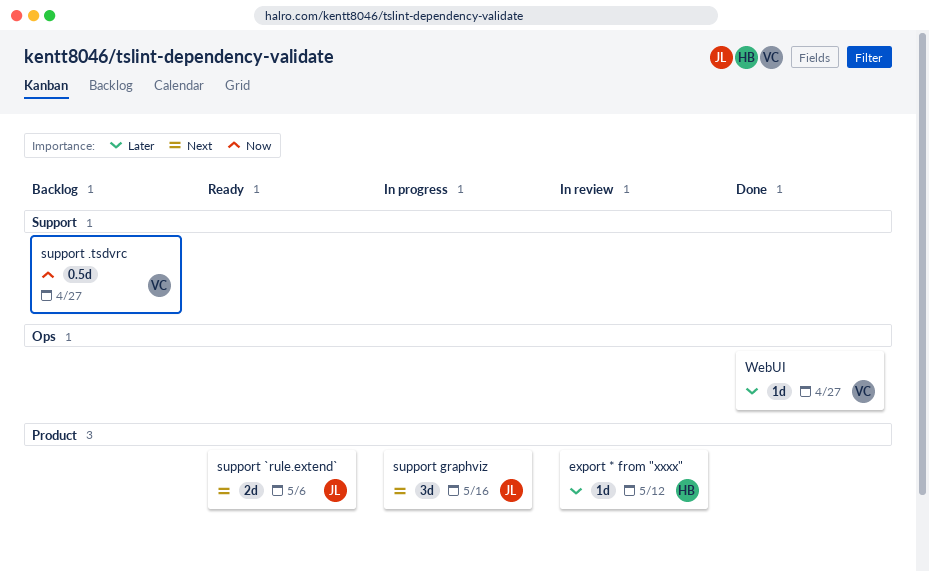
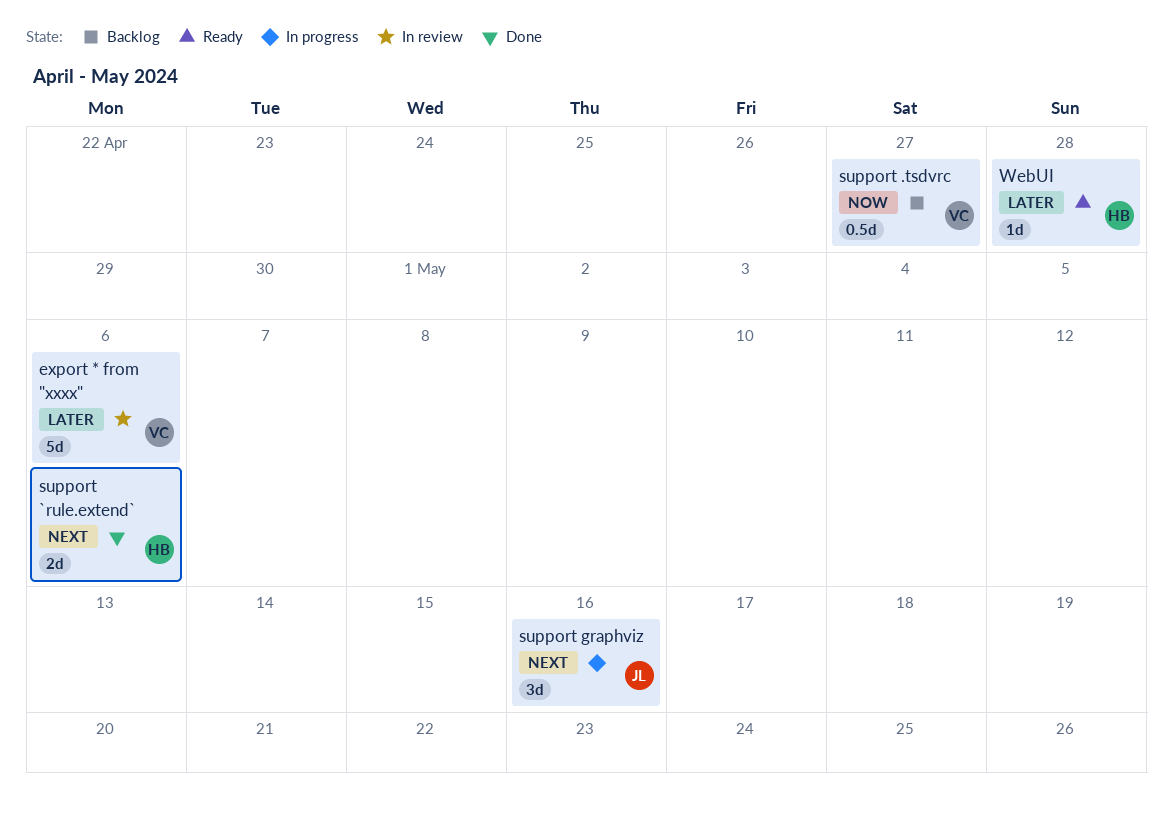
export * from "xxxx", owner: HB -> VC
export * from "xxxx", estimate: 1d -> 5d
export * from "xxxx", due: May 12 -> May 6
support `rule.extend`, status: Ready -> Done
support `rule.extend`, owner: JL -> HB
WebUI, status: Done -> Ready
WebUI, owner: VC -> HB
WebUI, due: Apr 27 -> Apr 28

